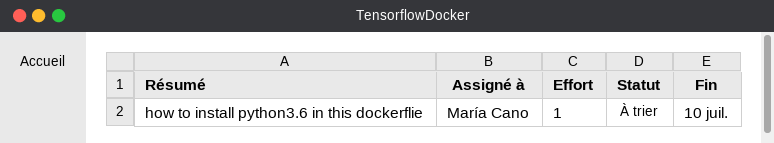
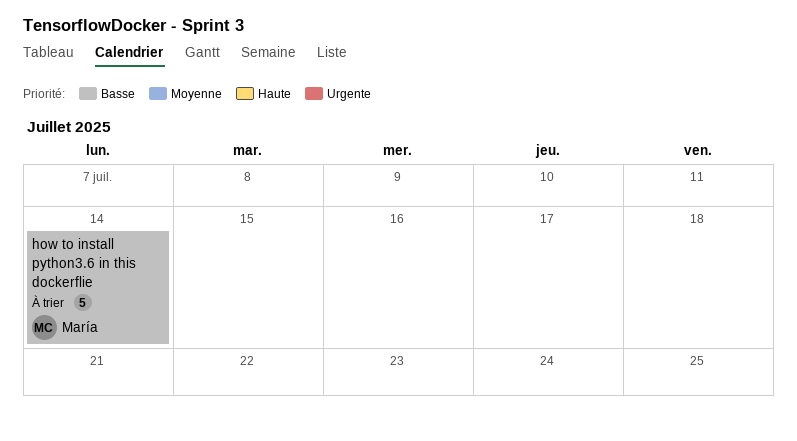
how to install python3.6 in this dockerflie, estimate: 1 -> 5
how to install python3.6 in this dockerflie, due: Jul 10 -> Jul 14

